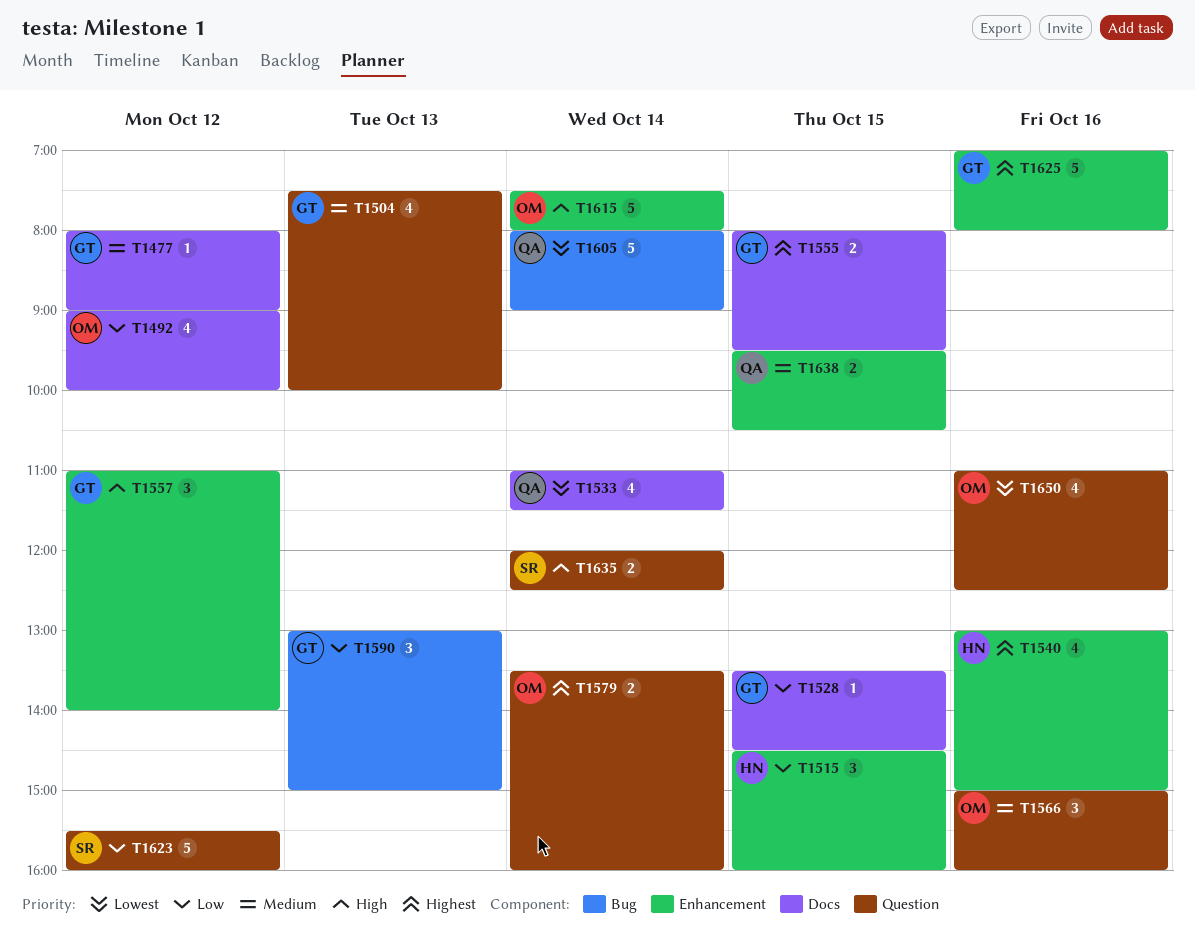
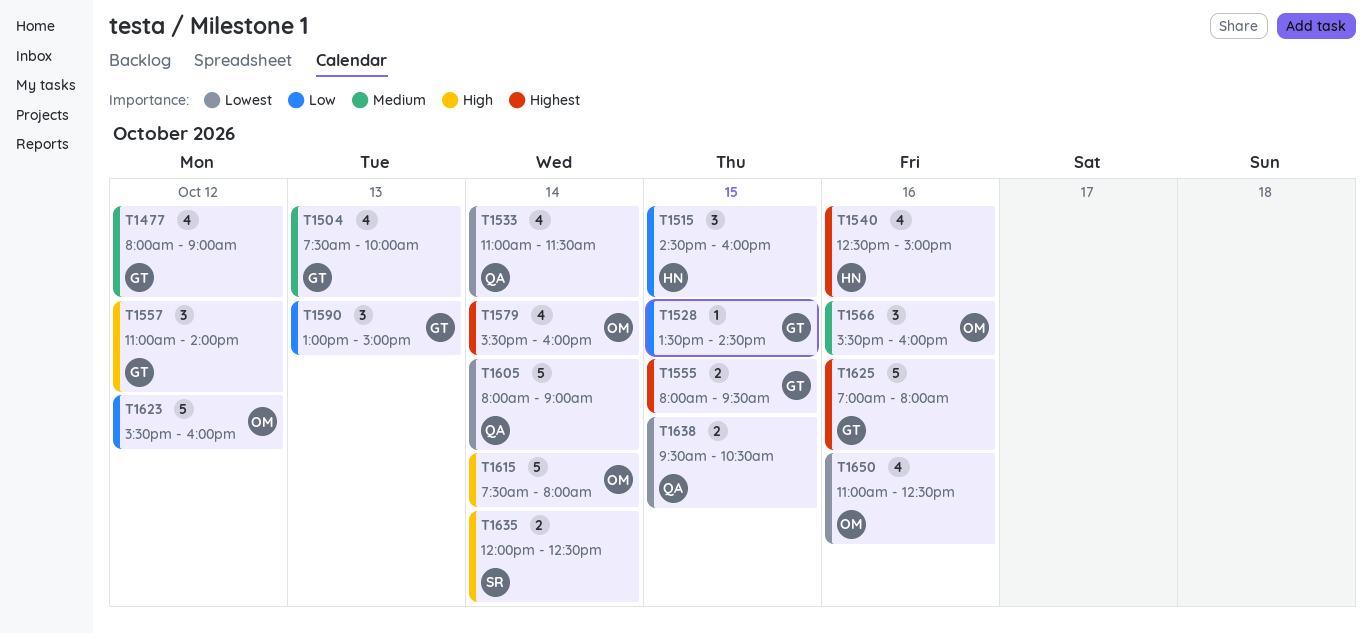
T1477, estimate: 1 -> 4
T1492: present -> none
T1540, begins: 13:00 -> 12:30
T1566, begins: 15:00 -> 15:30
T1579, estimate: 2 -> 4
T1579, begins: 13:30 -> 15:30
T1623, owner: SR -> OM
T1638, priority: Medium -> Lowest

